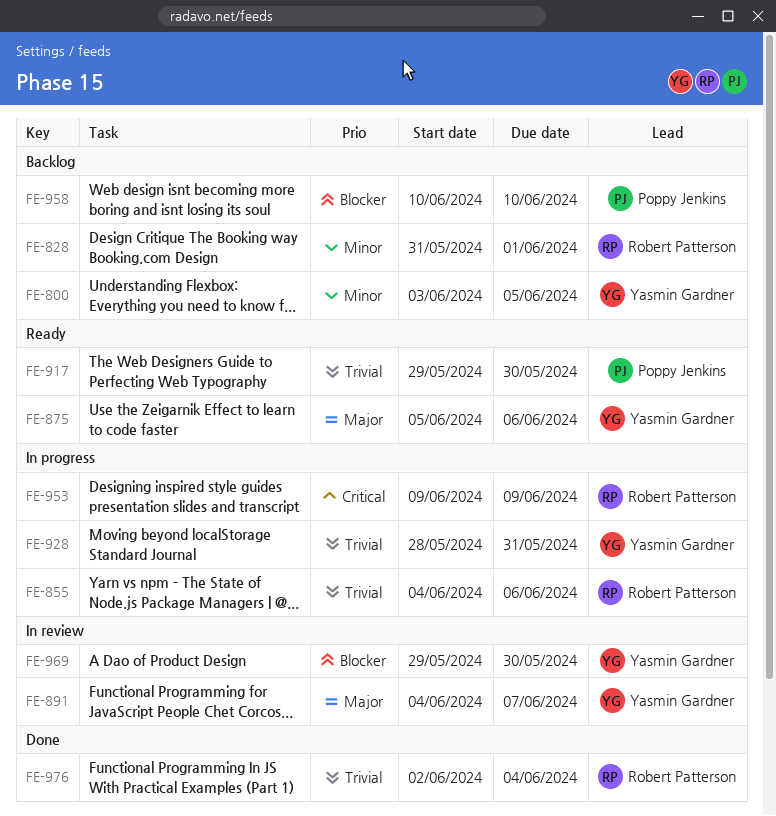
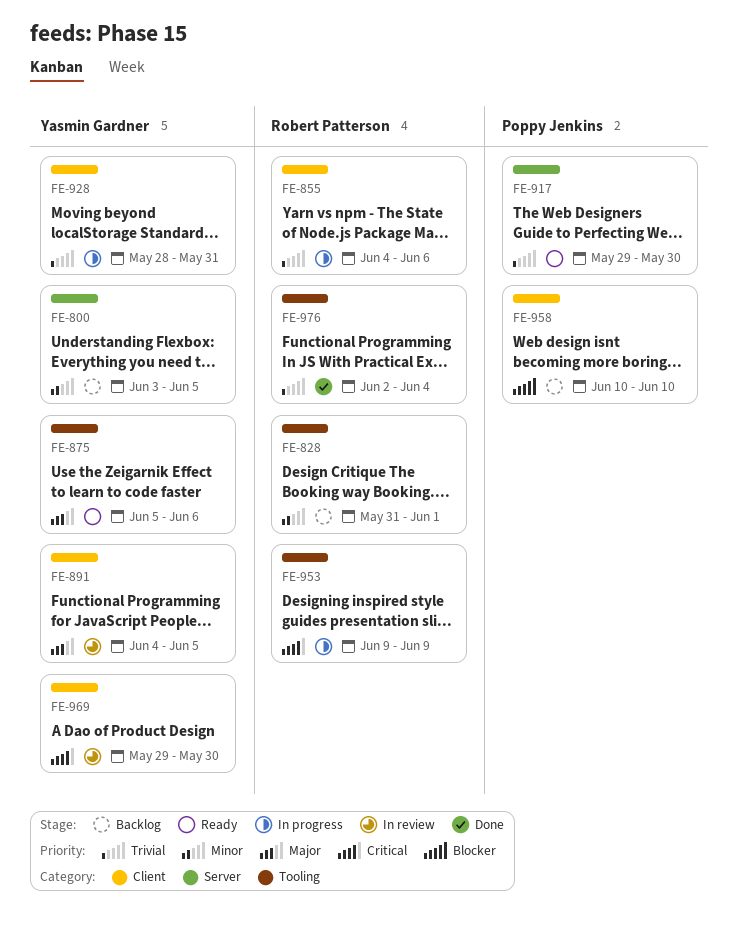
FE-891, due: Jun 7 -> Jun 5
FE-969, priority: Blocker -> Critical

